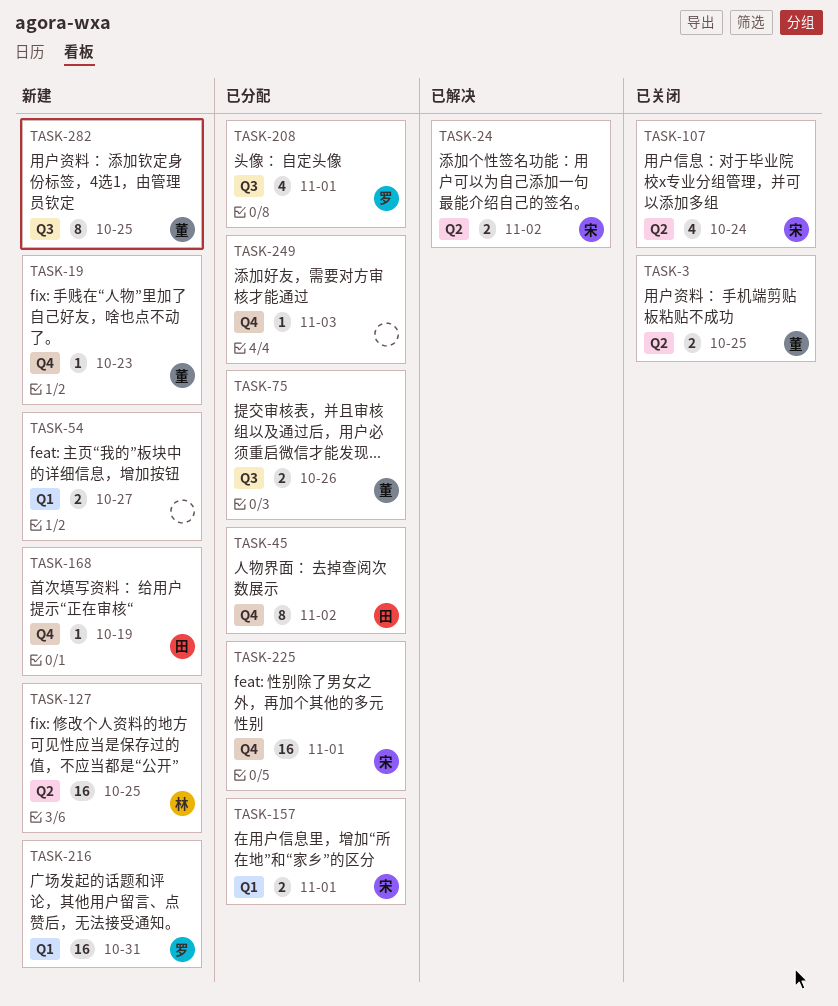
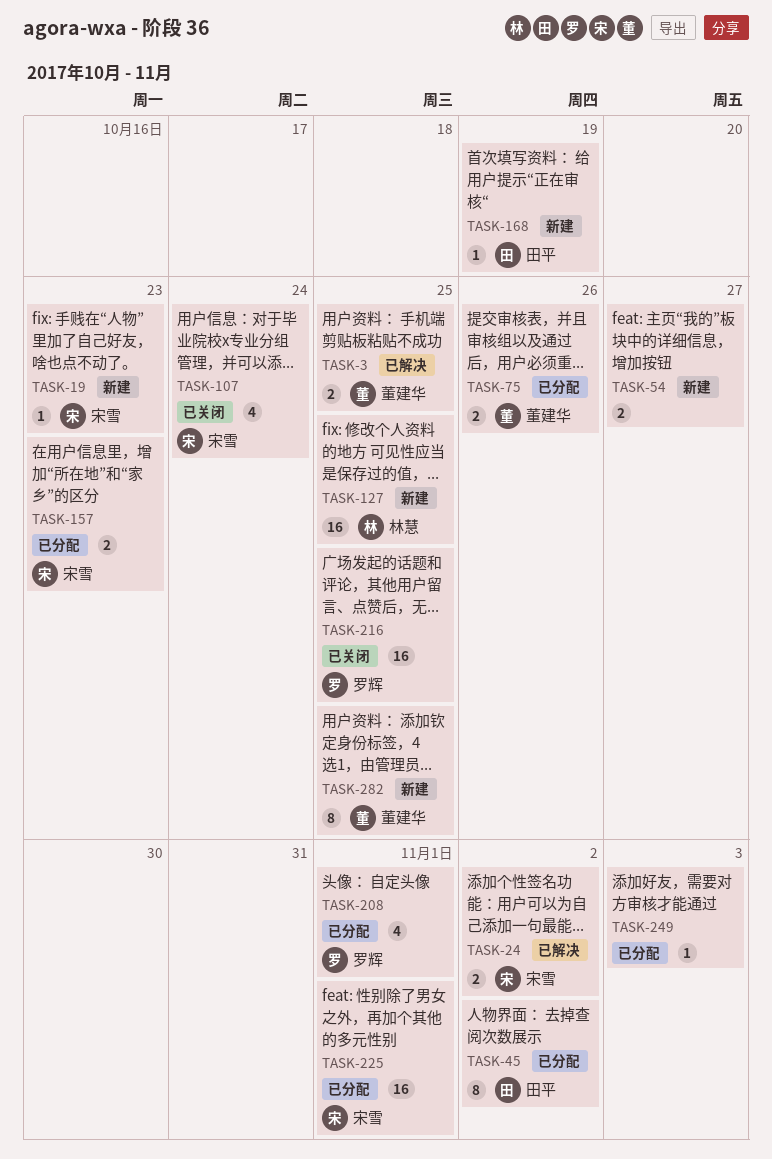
TASK-3, status: 已关闭 -> 已解决
TASK-19, owner: 董建华 -> 宋雪
TASK-157, due: Nov 1 -> Oct 23
TASK-216, status: 新建 -> 已关闭
TASK-216, due: Oct 31 -> Oct 25

